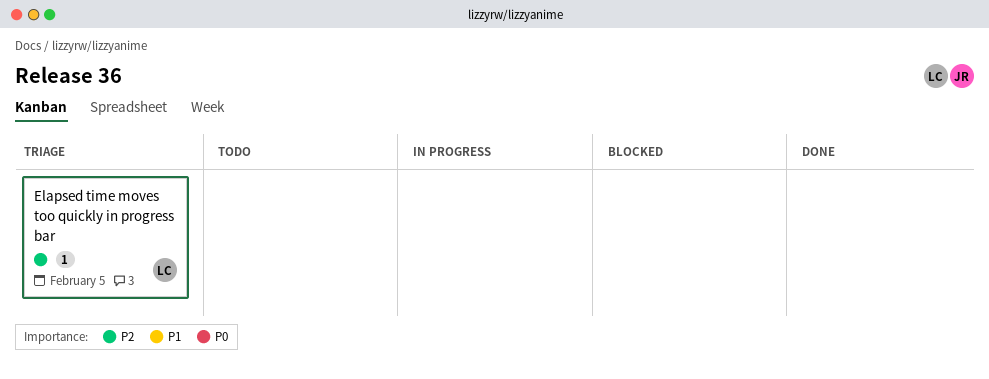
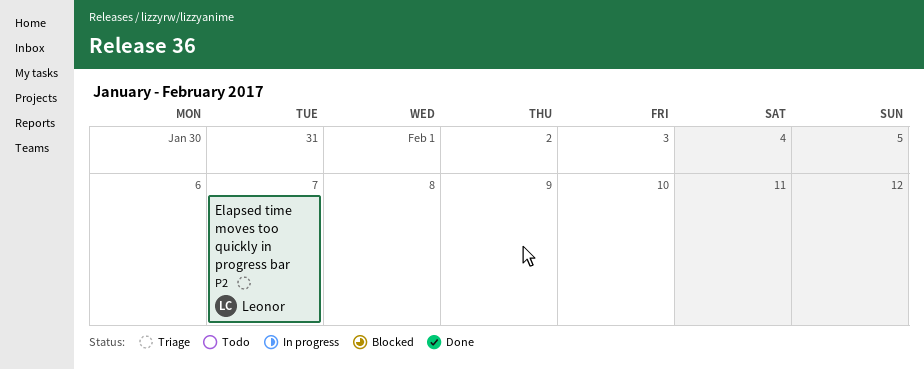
Elapsed time moves too quickly in progress bar, due: Feb 5 -> Feb 7

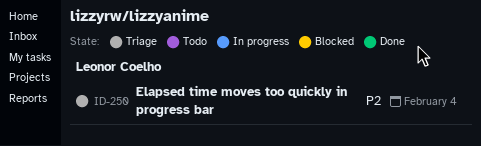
Elapsed time moves too quickly in progress bar, due: Feb 7 -> Feb 4

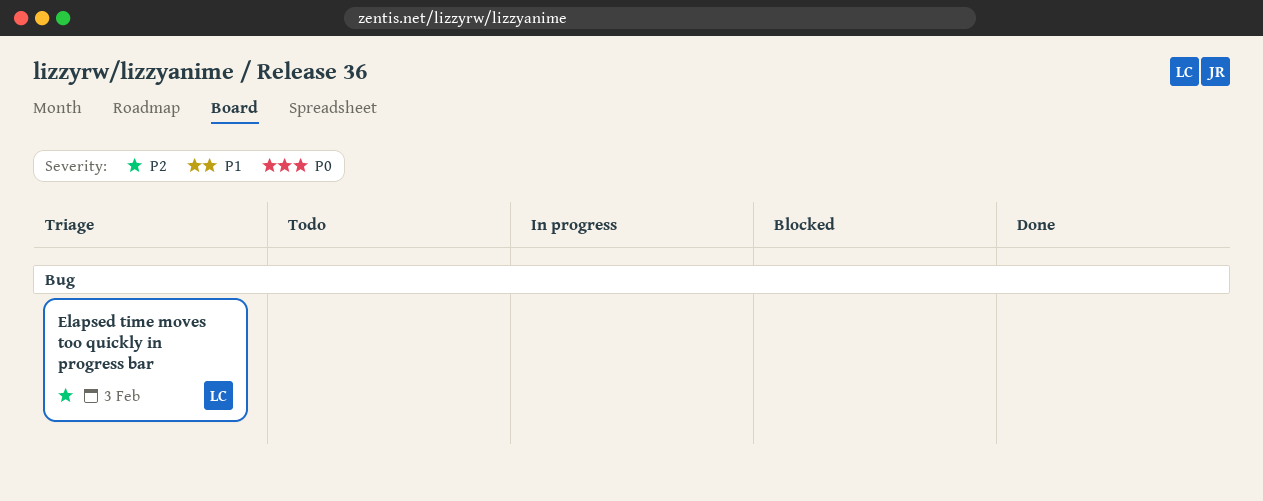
Elapsed time moves too quickly in progress bar, due: Feb 4 -> Feb 3

